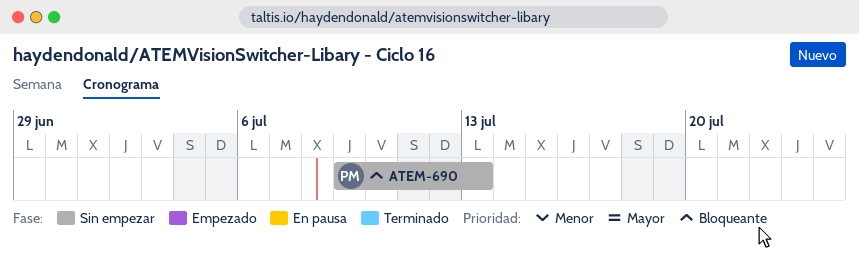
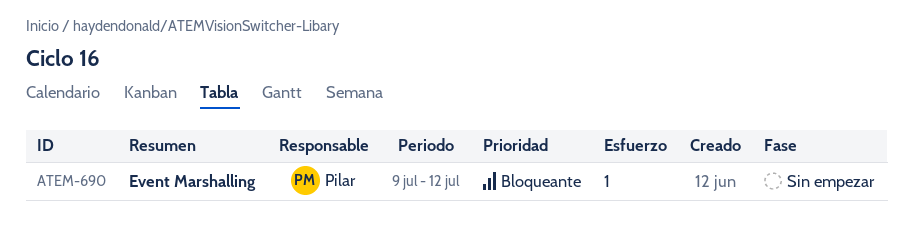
ATEM-690, due: Jul 13 -> Jul 12

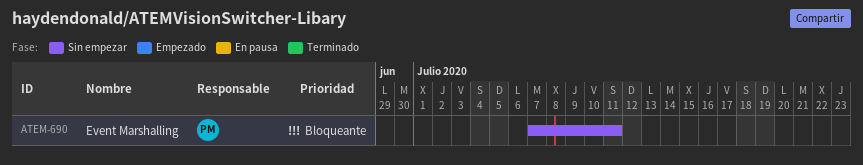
ATEM-690, start: Jul 9 -> Jul 7
ATEM-690, due: Jul 12 -> Jul 11

